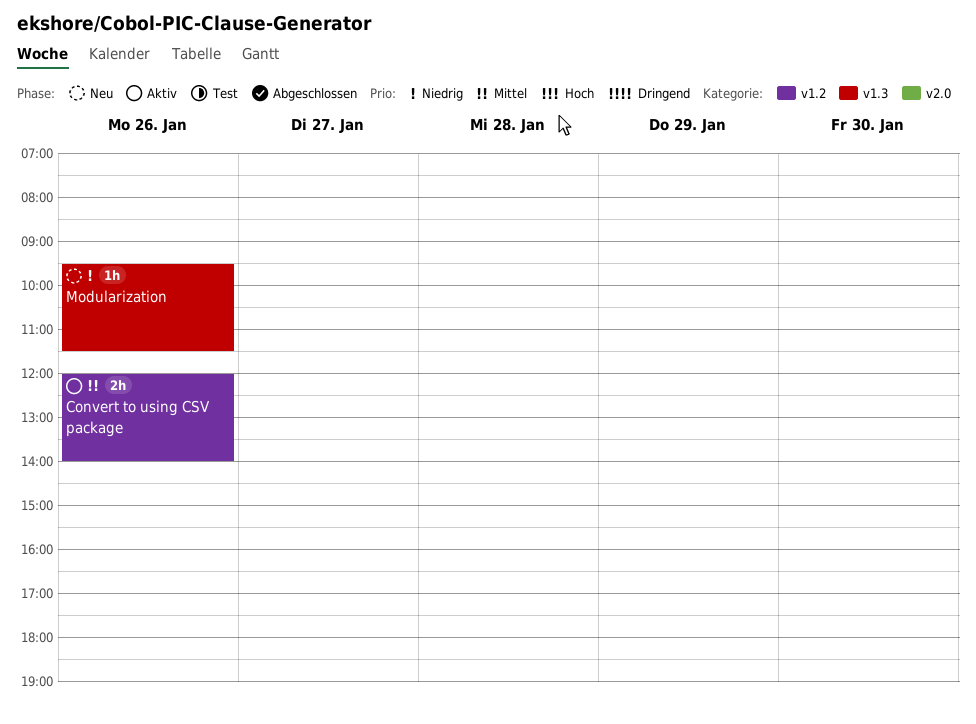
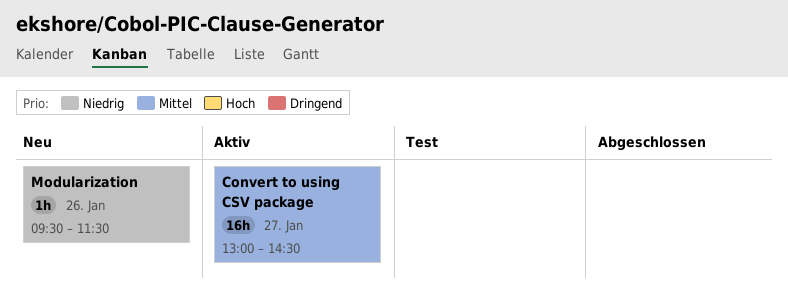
Convert to using CSV package, estimate: 2h -> 16h
Convert to using CSV package, day: Jan 26 -> Jan 27
Convert to using CSV package, begins: 12:00 -> 13:00
Convert to using CSV package, ends: 14:00 -> 14:30

